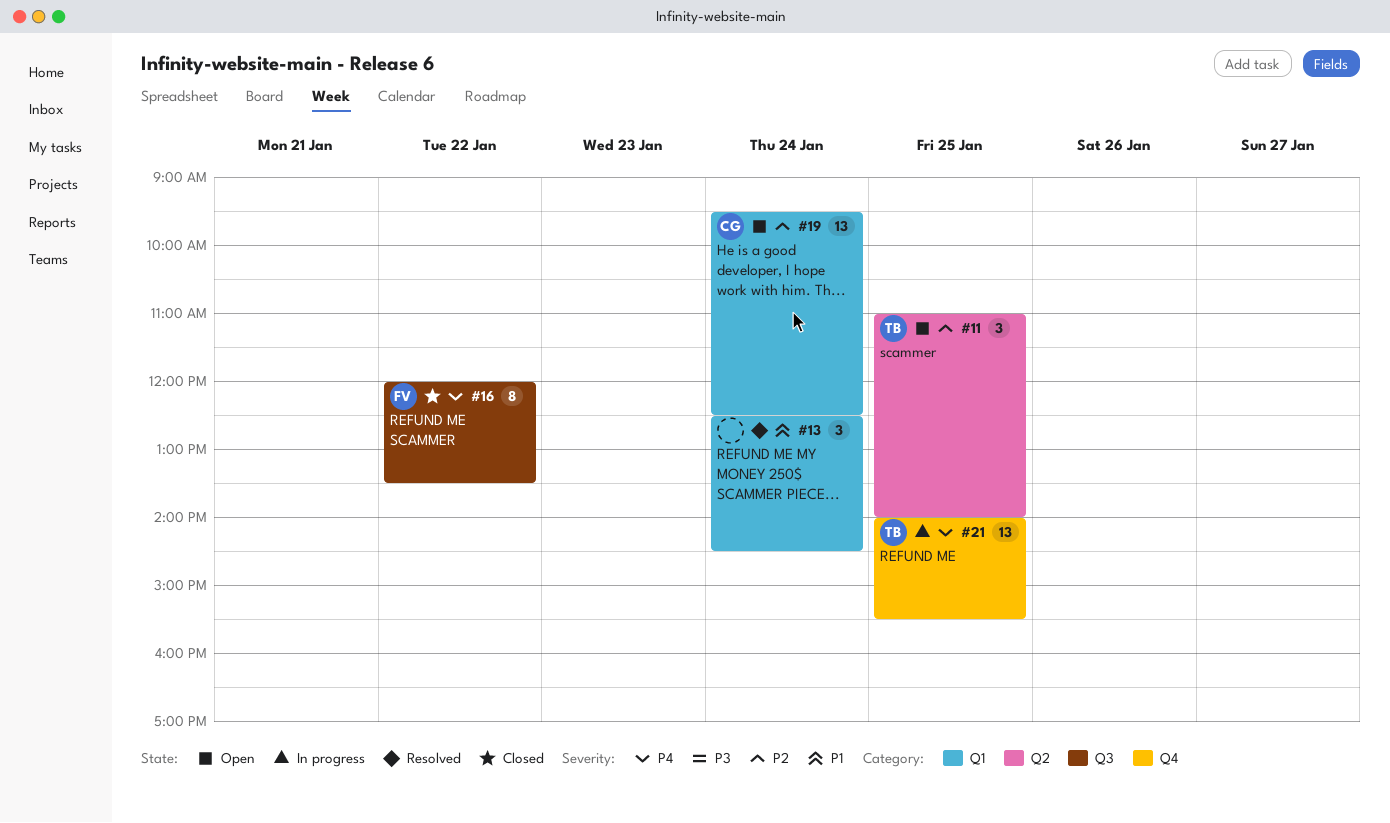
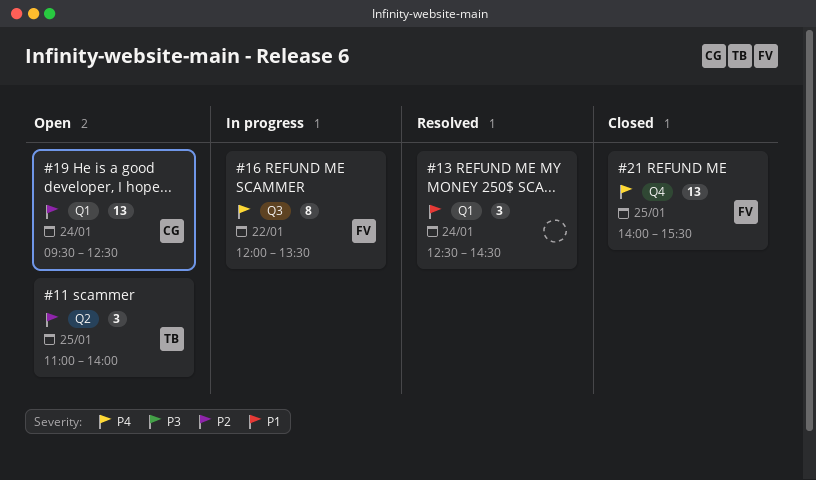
#16, status: Closed -> In progress
#21, status: In progress -> Closed
#21, owner: TB -> FV

